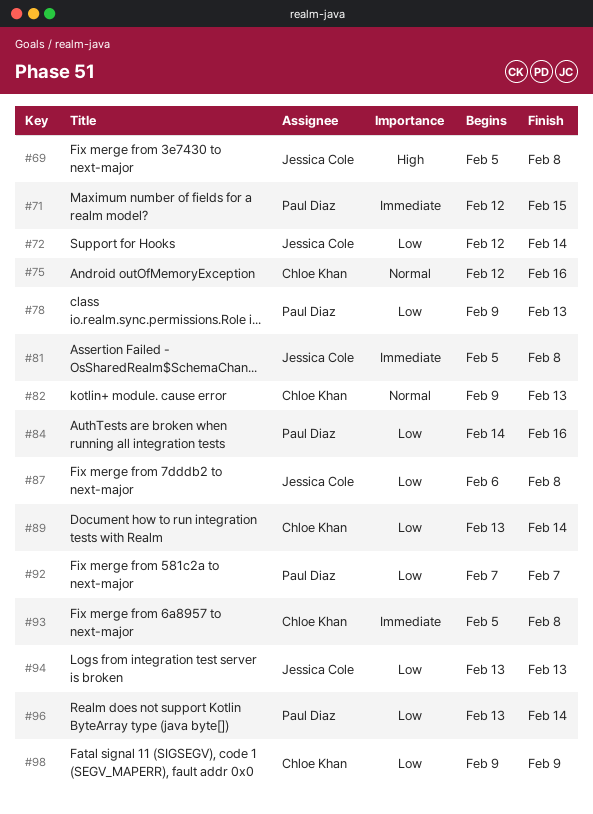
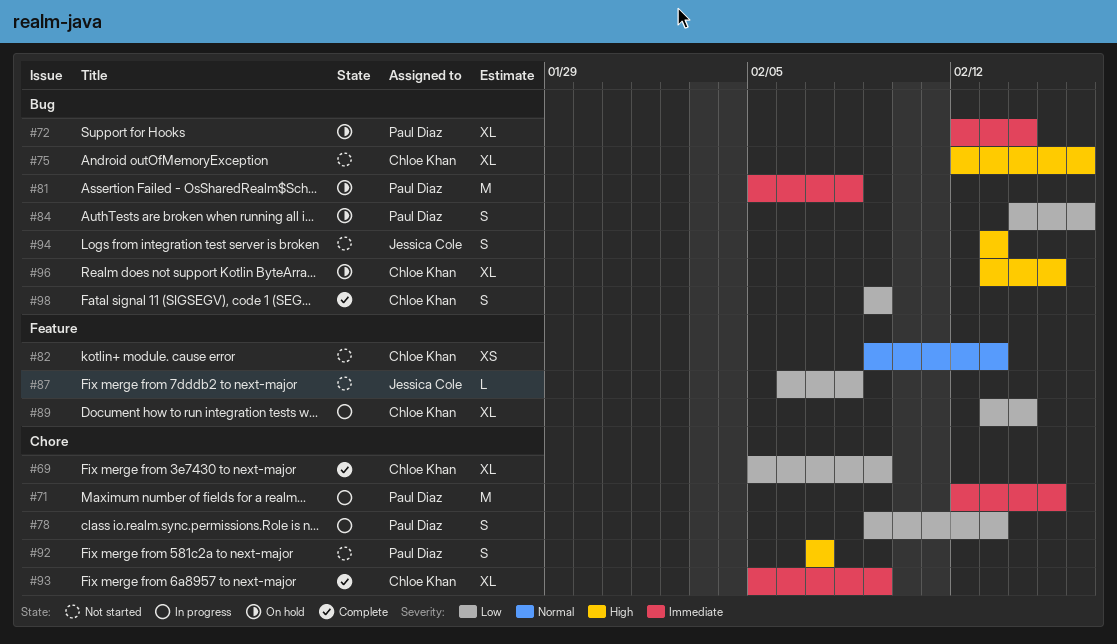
#69, owner: Jessica Cole -> Chloe Khan
#69, priority: High -> Low
#69, due: Feb 8 -> Feb 9
#72, owner: Jessica Cole -> Paul Diaz
#72, priority: Low -> Immediate
#75, priority: Normal -> High
#81, owner: Jessica Cole -> Paul Diaz
#92, priority: Low -> High
#93, due: Feb 8 -> Feb 9
#94, priority: Low -> High
#96, owner: Paul Diaz -> Chloe Khan
#96, priority: Low -> High
#96, due: Feb 14 -> Feb 15

